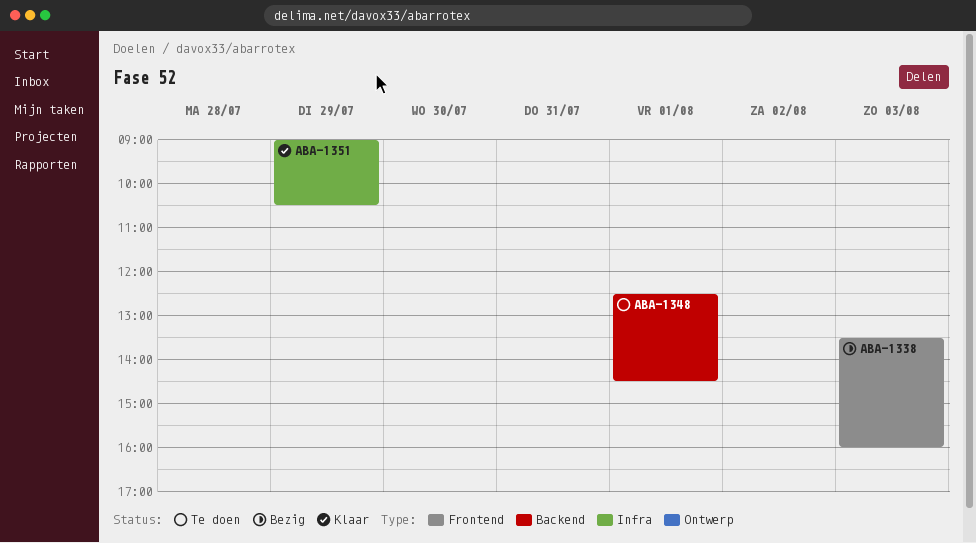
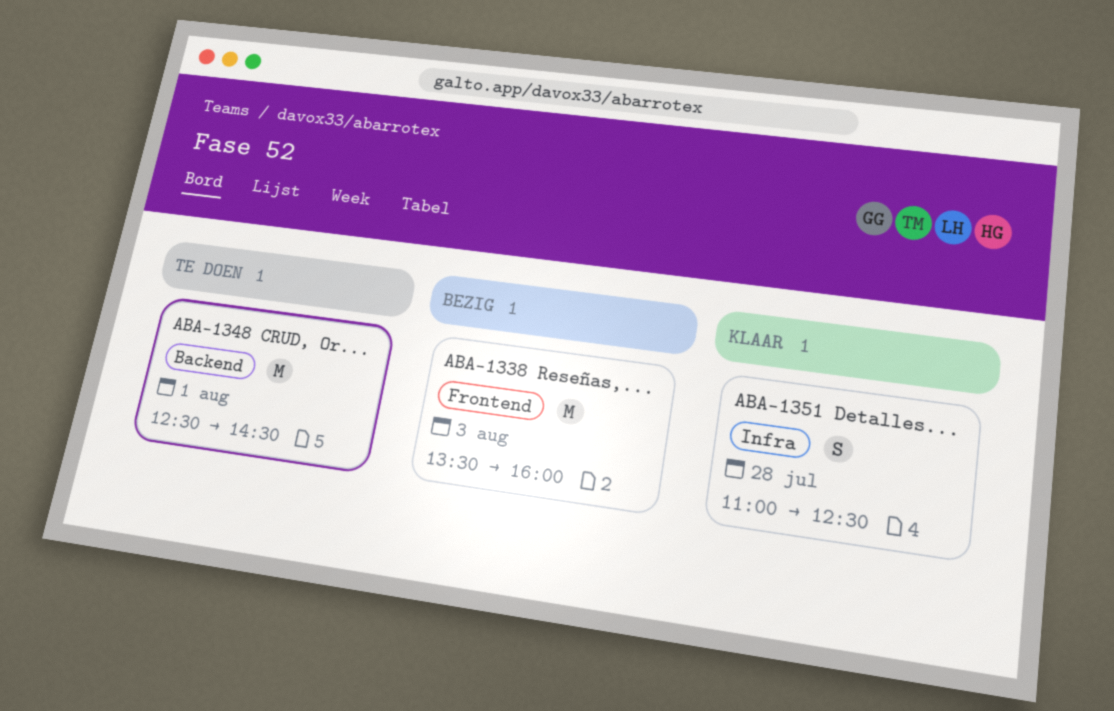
ABA-1351, day: Jul 29 -> Jul 28
ABA-1351, begins: 09:00 -> 11:00
ABA-1351, ends: 10:30 -> 12:30

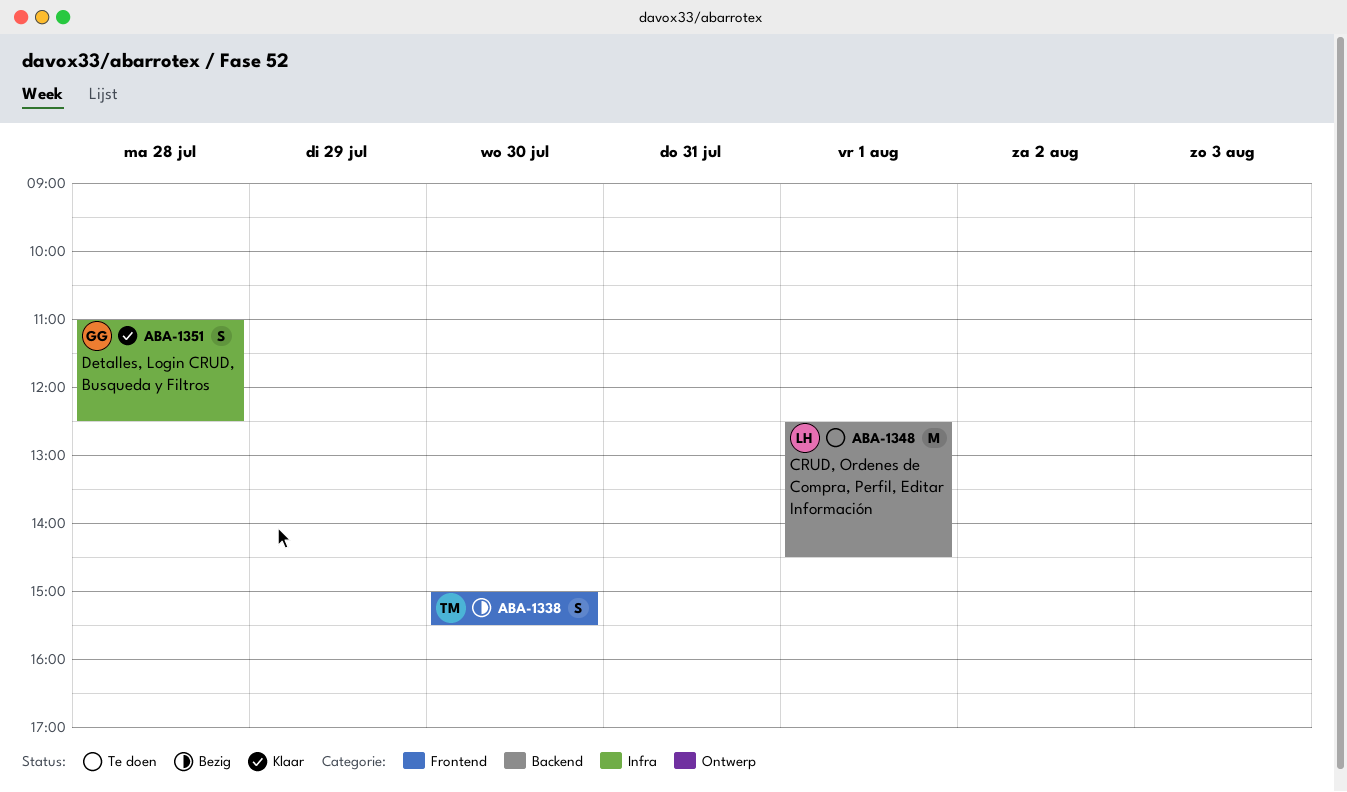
ABA-1338, estimate: M -> S
ABA-1338, day: Aug 3 -> Jul 30
ABA-1338, begins: 13:30 -> 15:00
ABA-1338, ends: 16:00 -> 15:30

